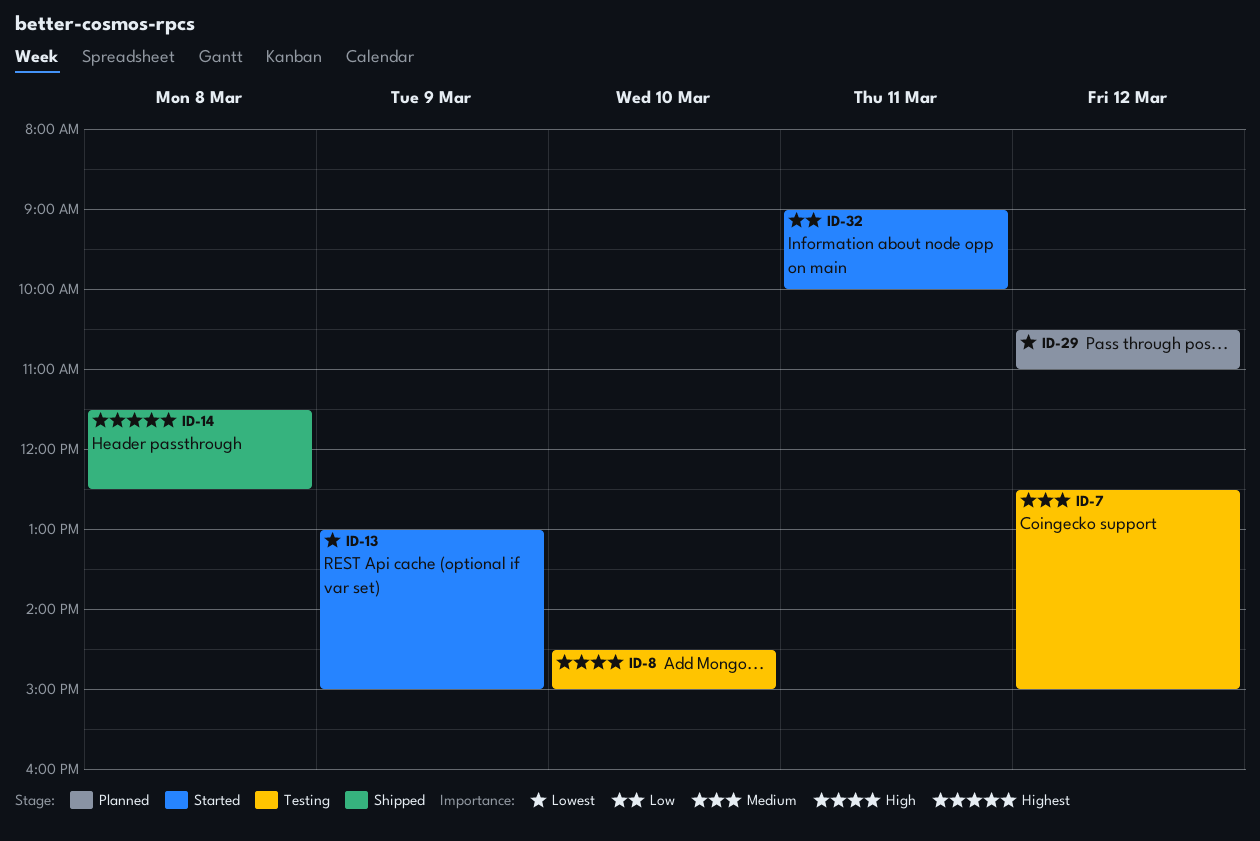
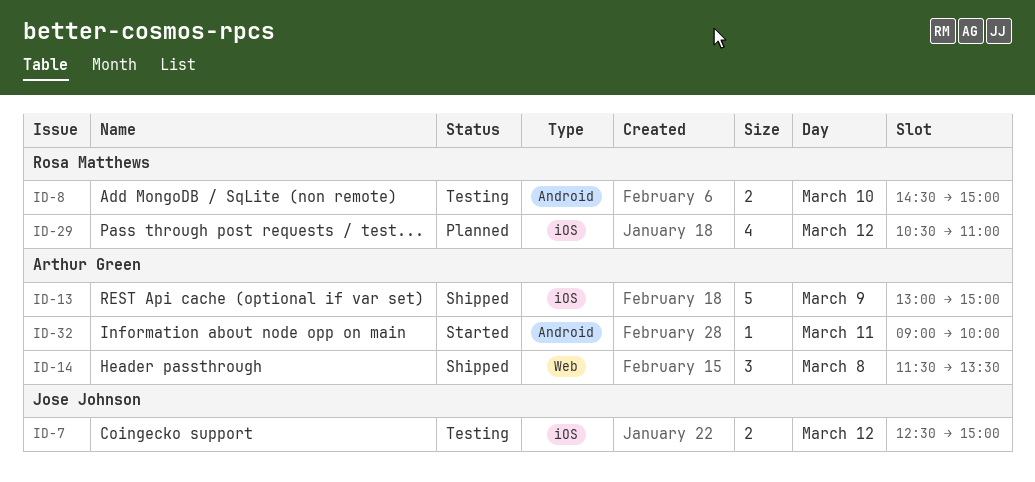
ID-13, status: Started -> Shipped
ID-14, ends: 12:30 -> 13:30

